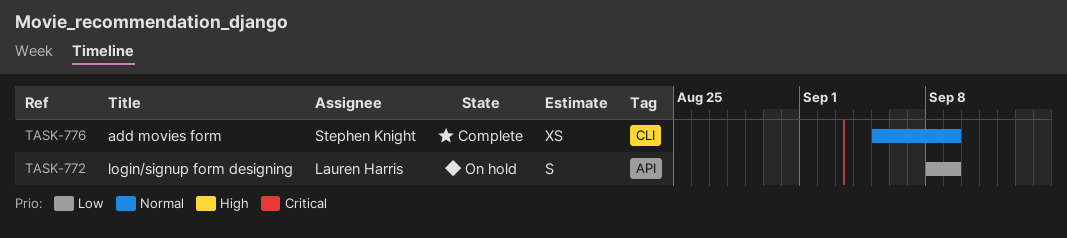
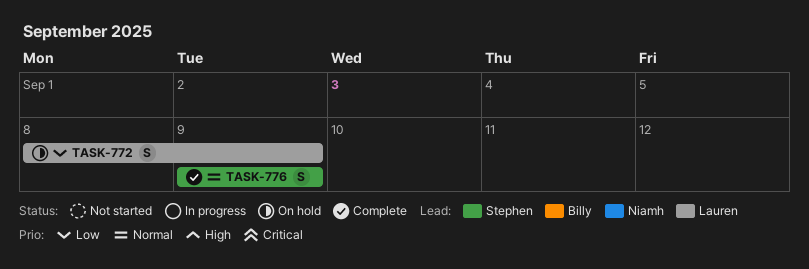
TASK-776, estimate: XS -> S
TASK-776, start: Sep 5 -> Sep 9

